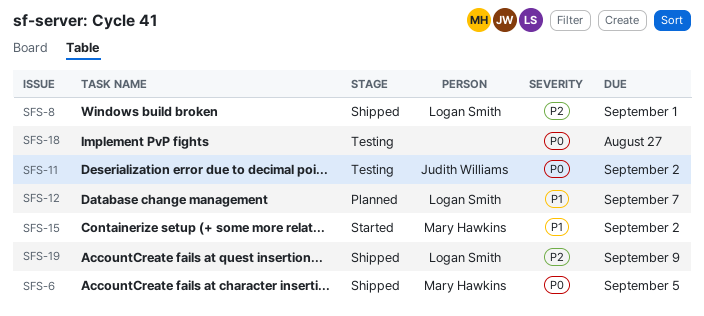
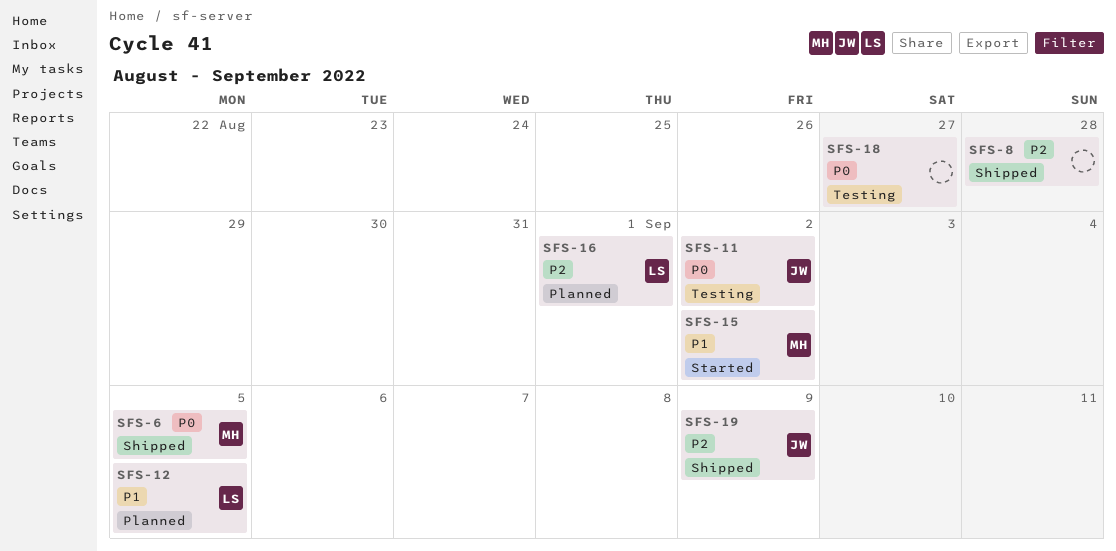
SFS-8, owner: Logan Smith -> none
SFS-8, due: Sep 1 -> Aug 28
SFS-12, due: Sep 7 -> Sep 5
SFS-16: none -> present
SFS-19, owner: Logan Smith -> Judith Williams

